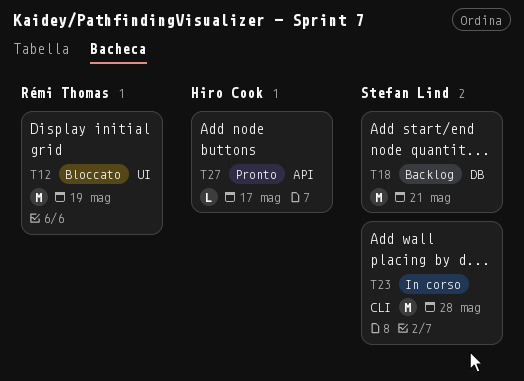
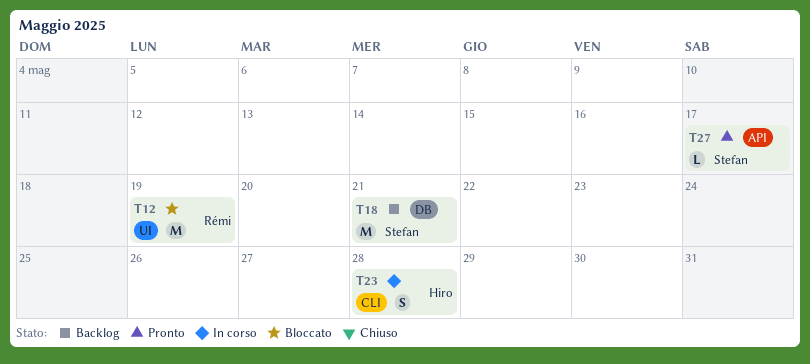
T23, owner: Stefan Lind -> Hiro Cook
T23, estimate: M -> S
T27, owner: Hiro Cook -> Stefan Lind

